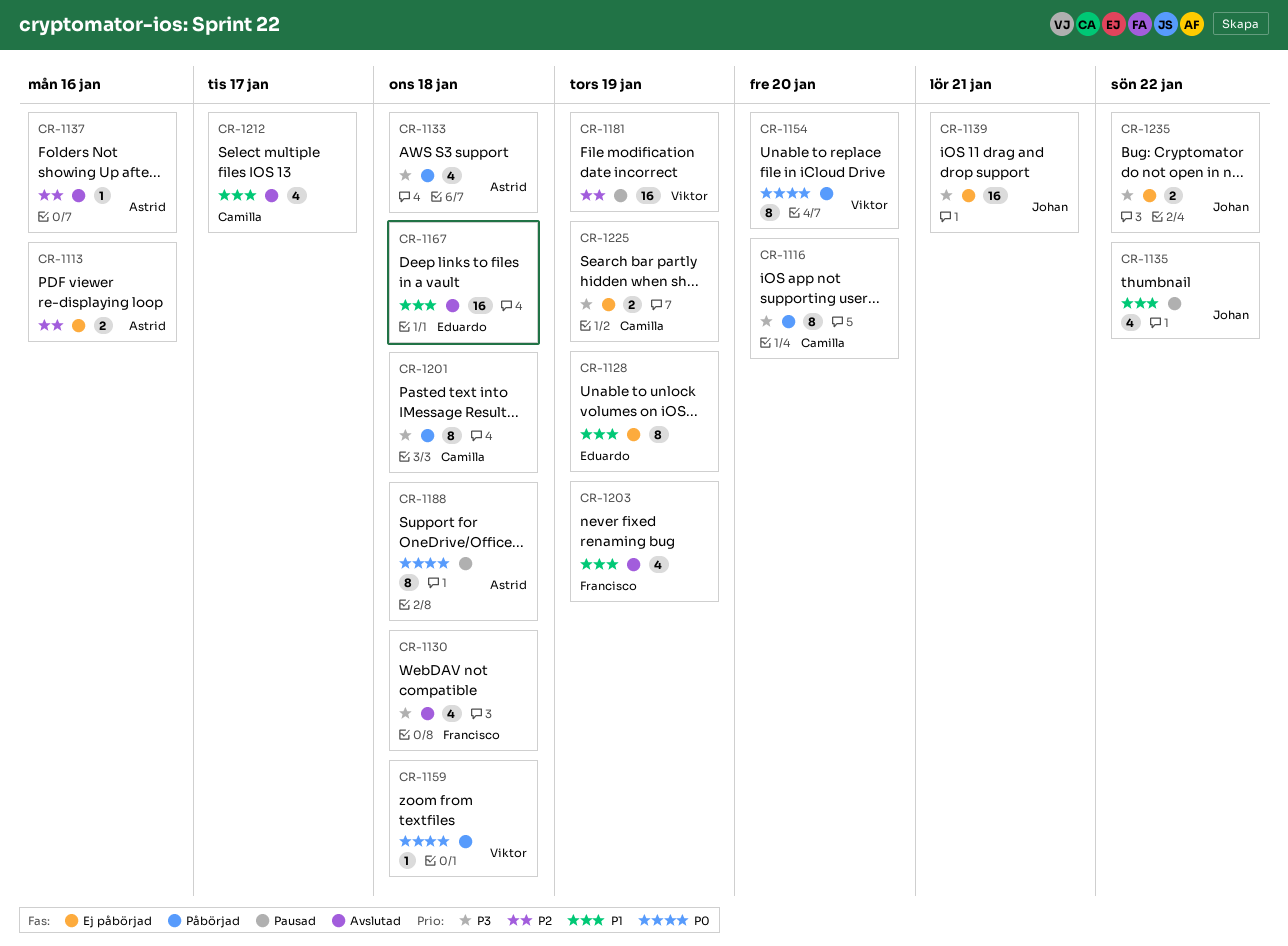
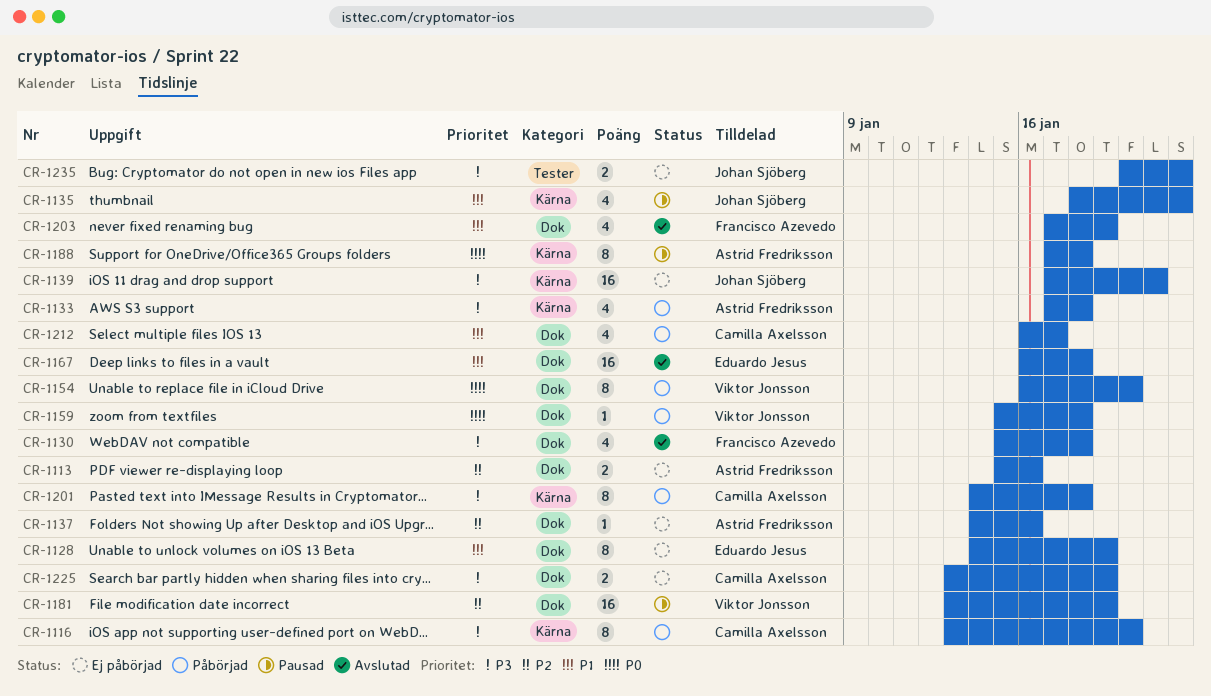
CR-1137, status: Avslutad -> Ej påbörjad
CR-1212, status: Avslutad -> Påbörjad

